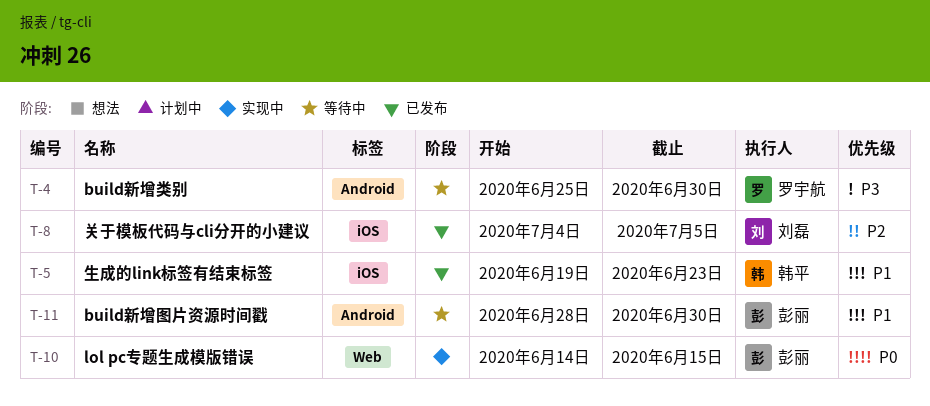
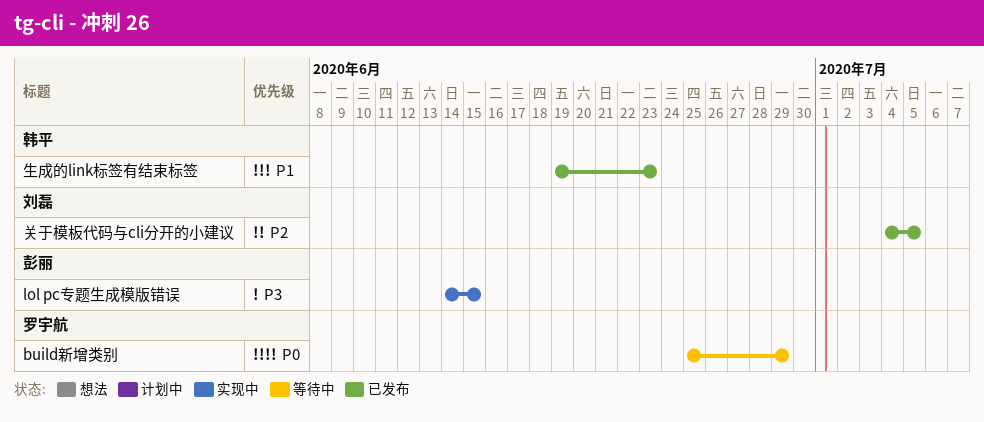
build新增图片资源时间戳: present -> none
build新增类别, priority: P3 -> P0
build新增类别, due: Jun 30 -> Jun 29
lol pc专题生成模版错误, priority: P0 -> P3

